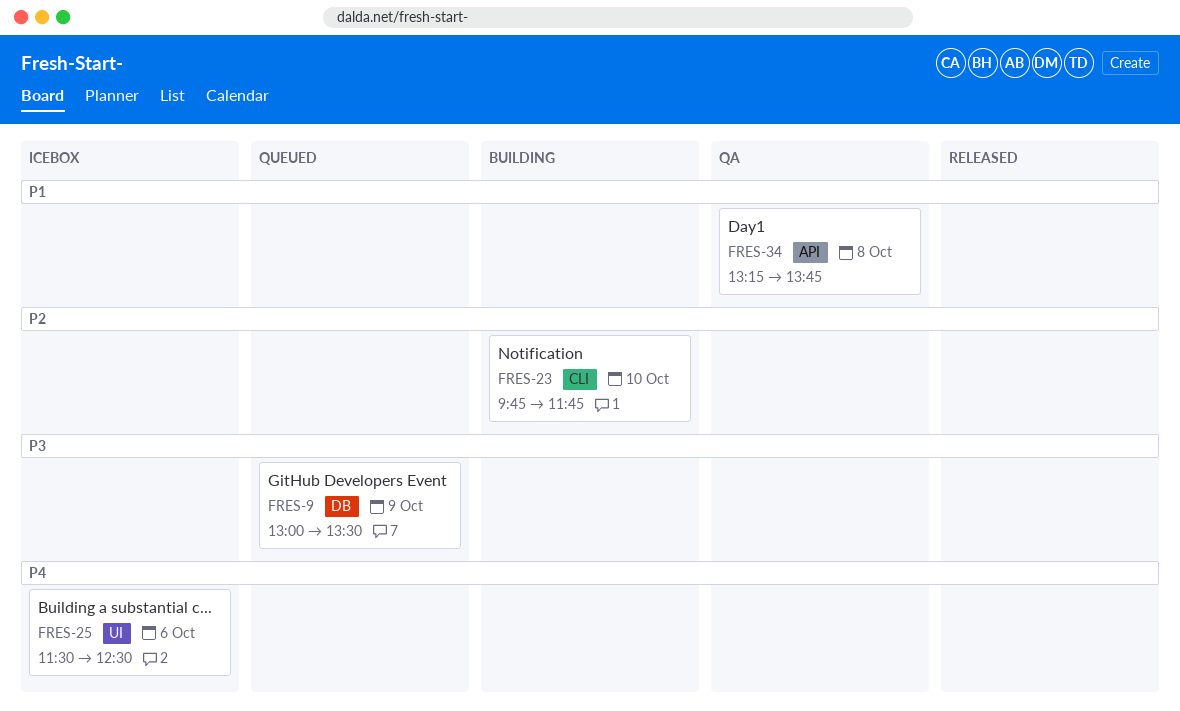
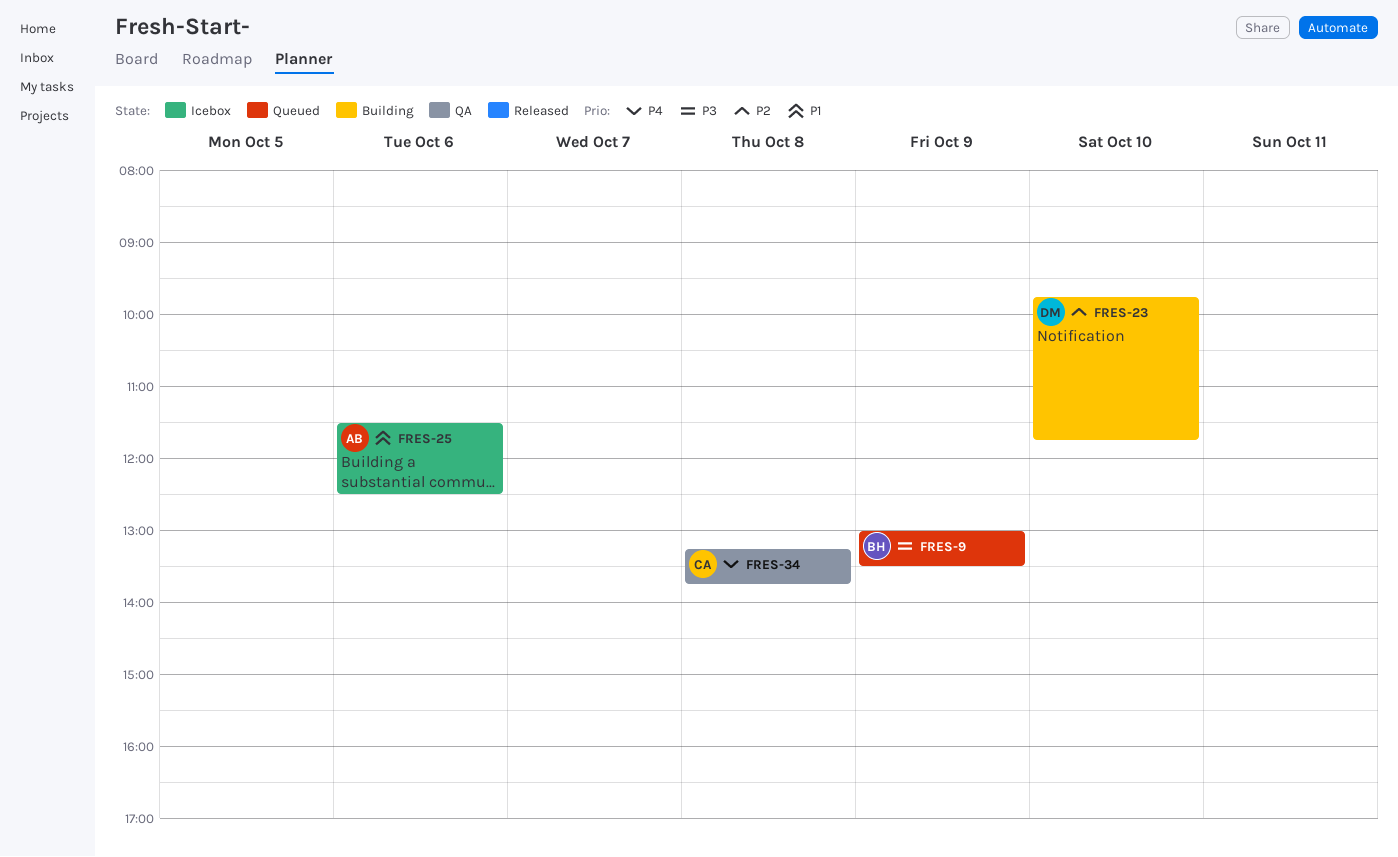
FRES-25, priority: P4 -> P1
FRES-34, priority: P1 -> P4

